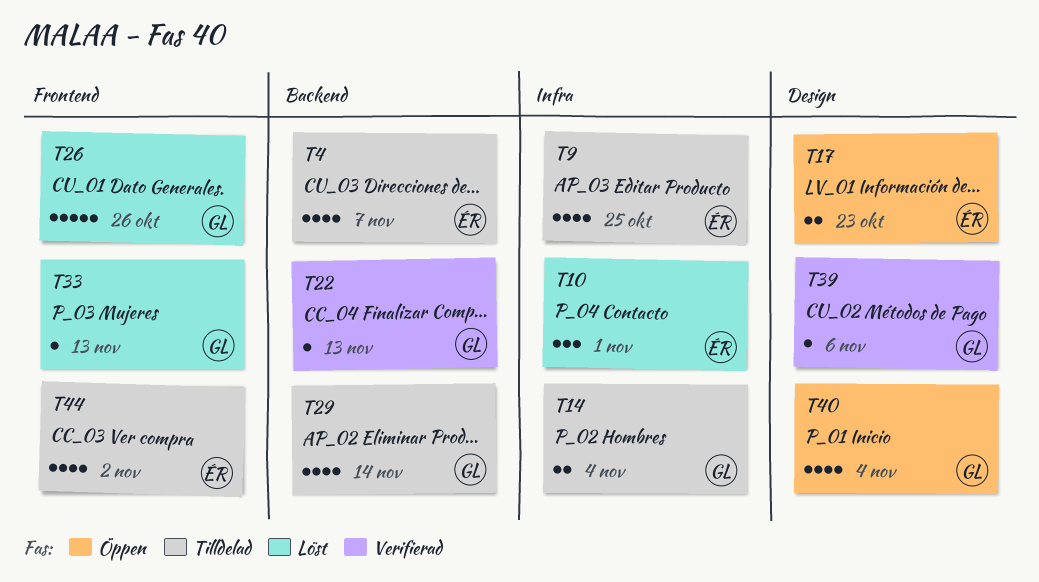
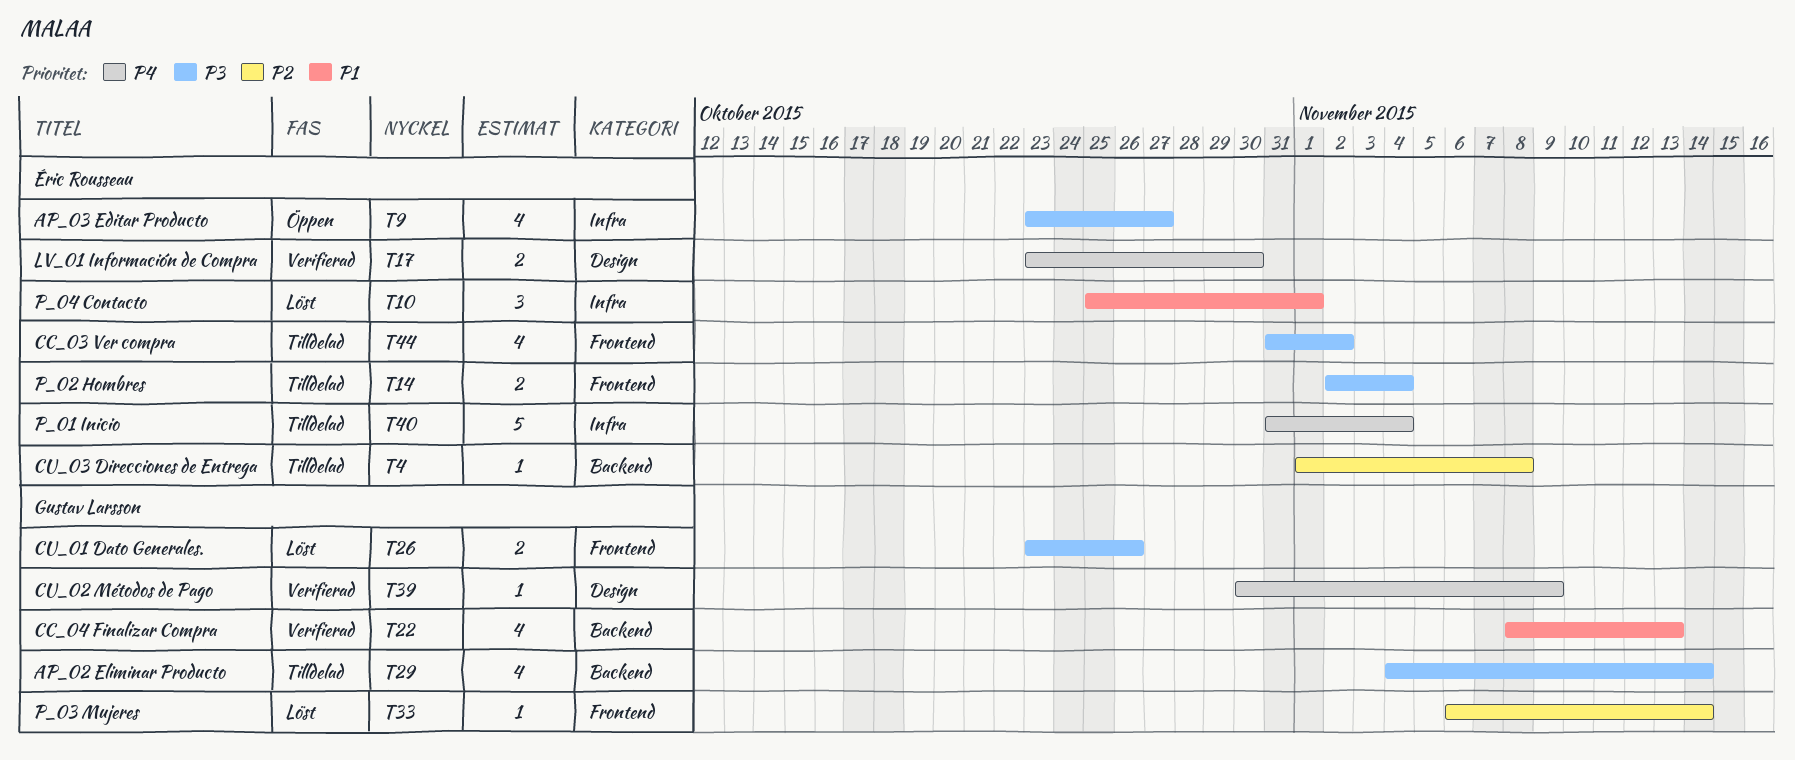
T4, estimate: 4 -> 1
T4, due: Nov 7 -> Nov 8
T9, status: Tilldelad -> Öppen
T9, due: Oct 25 -> Oct 27
T14, owner: Gustav Larsson -> Éric Rousseau
T14, label: Infra -> Frontend
T17, status: Öppen -> Verifierad
T17, due: Oct 23 -> Oct 30
T22, estimate: 1 -> 4
T26, estimate: 5 -> 2
T33, due: Nov 13 -> Nov 14
T39, due: Nov 6 -> Nov 9
T40, status: Öppen -> Tilldelad
T40, owner: Gustav Larsson -> Éric Rousseau
T40, label: Design -> Infra
T40, estimate: 4 -> 5

